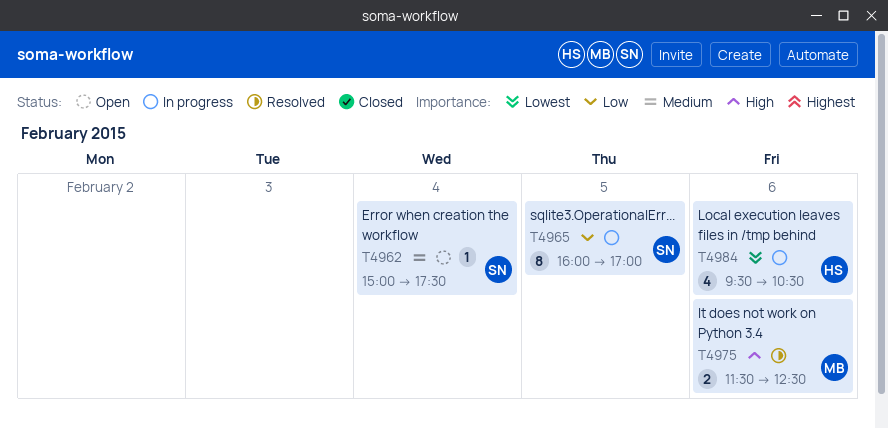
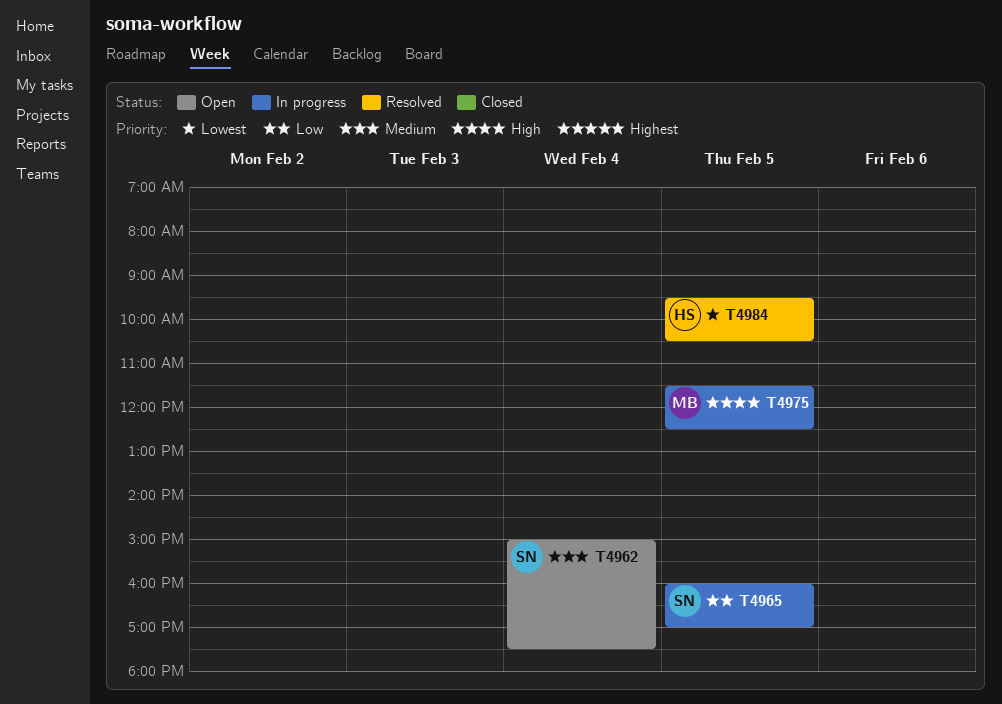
T4975, status: Resolved -> In progress
T4975, day: Feb 6 -> Feb 5
T4984, status: In progress -> Resolved
T4984, day: Feb 6 -> Feb 5

